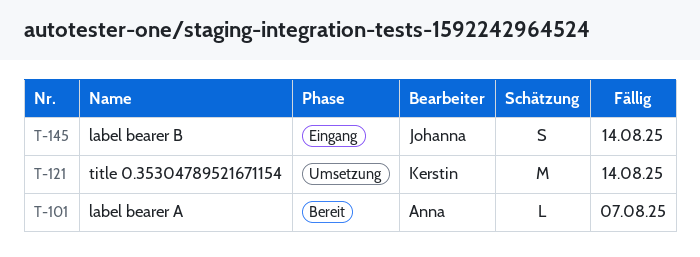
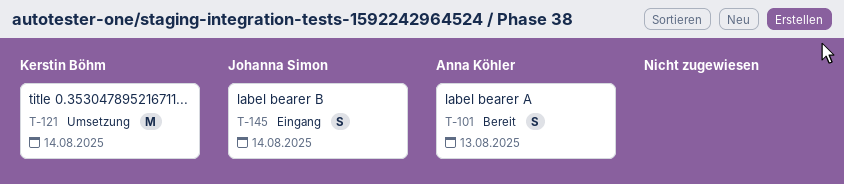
T-101, estimate: L -> S
T-101, due: Aug 7 -> Aug 13

